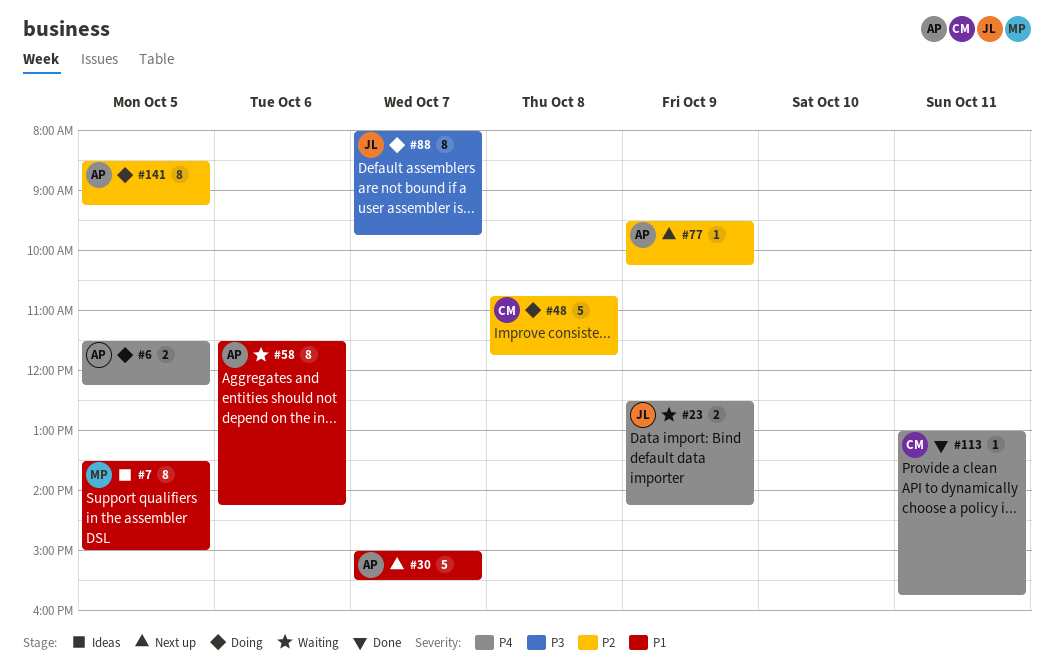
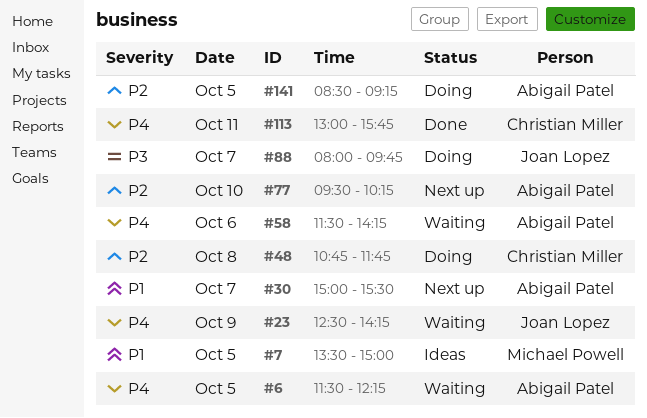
#6, status: Doing -> Waiting
#58, priority: P1 -> P4
#77, day: Oct 9 -> Oct 10

